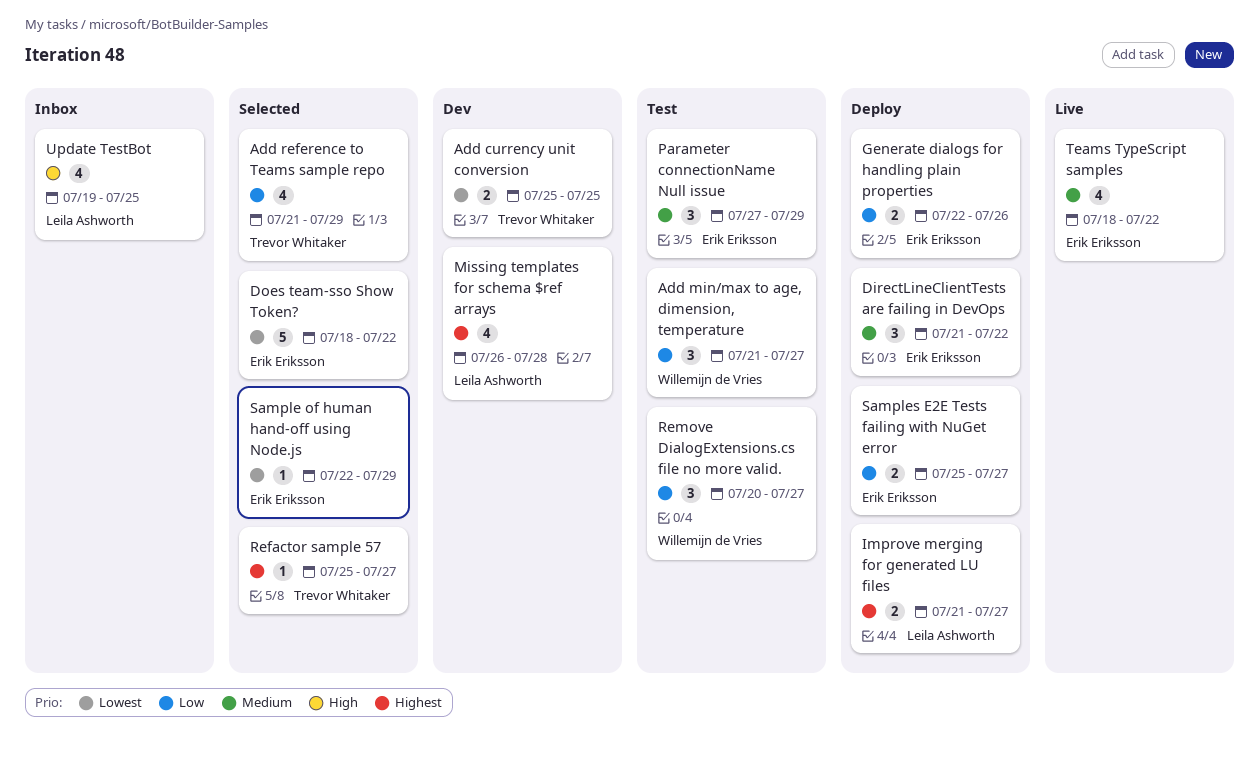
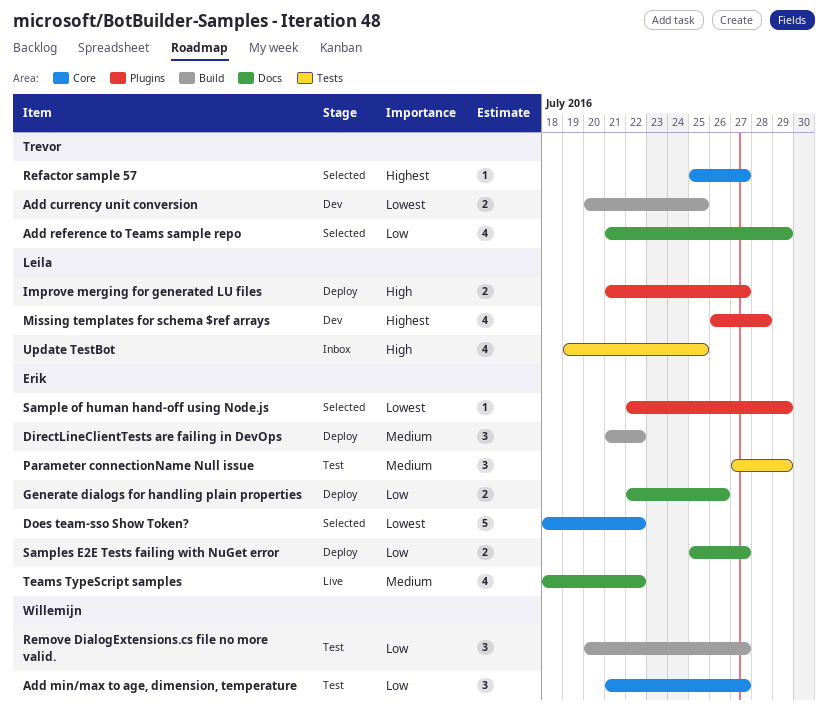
Add currency unit conversion, start: Jul 25 -> Jul 20
Improve merging for generated LU files, priority: Highest -> High

